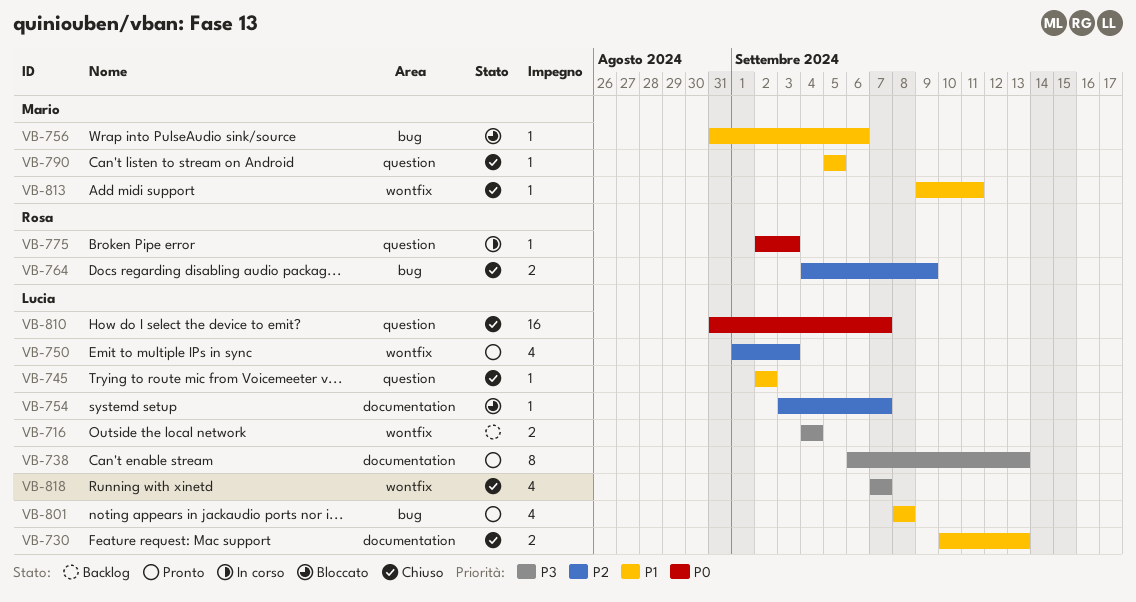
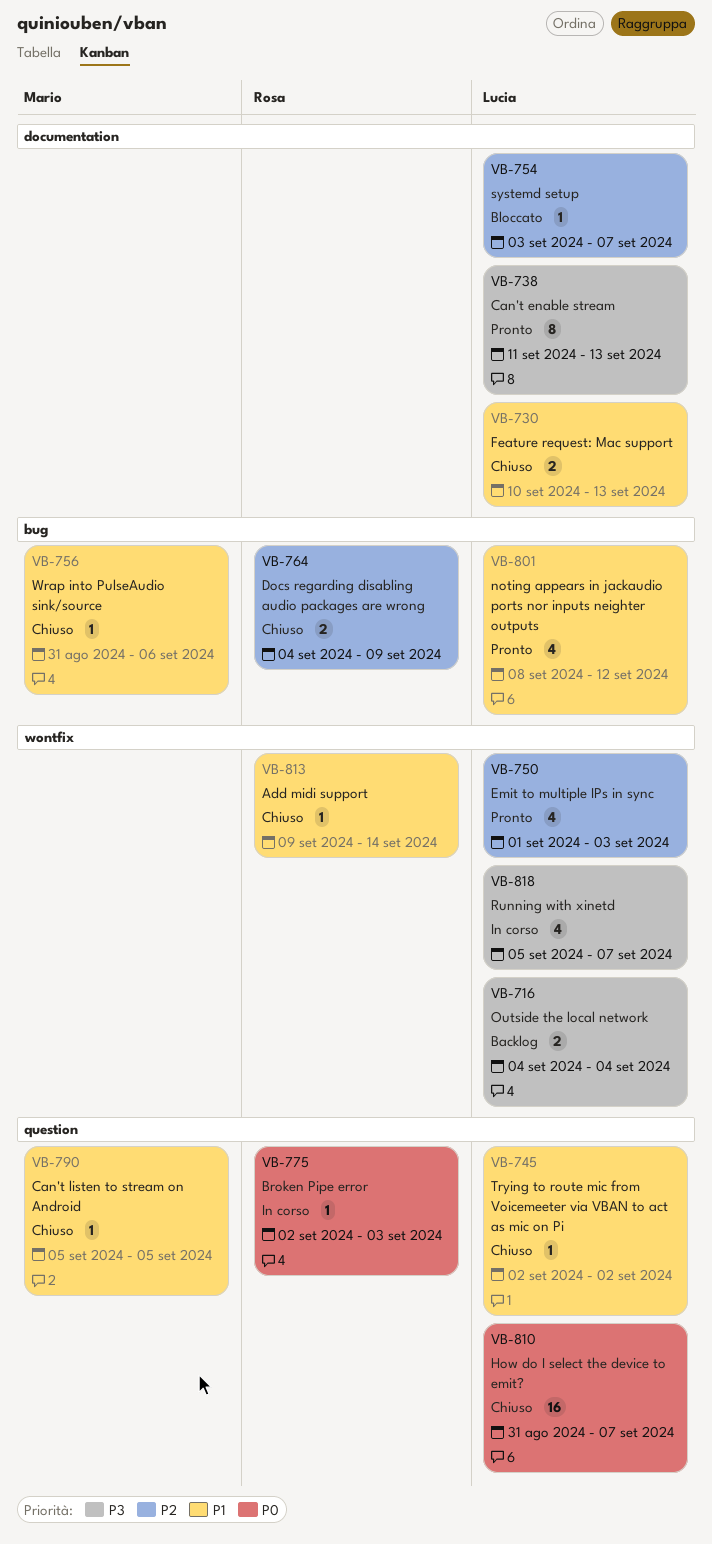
VB-738, start: Sep 6 -> Sep 11
VB-756, status: Bloccato -> Chiuso
VB-801, due: Sep 8 -> Sep 12
VB-813, owner: Mario -> Rosa
VB-813, due: Sep 11 -> Sep 14
VB-818, status: Chiuso -> In corso
VB-818, start: Sep 7 -> Sep 5

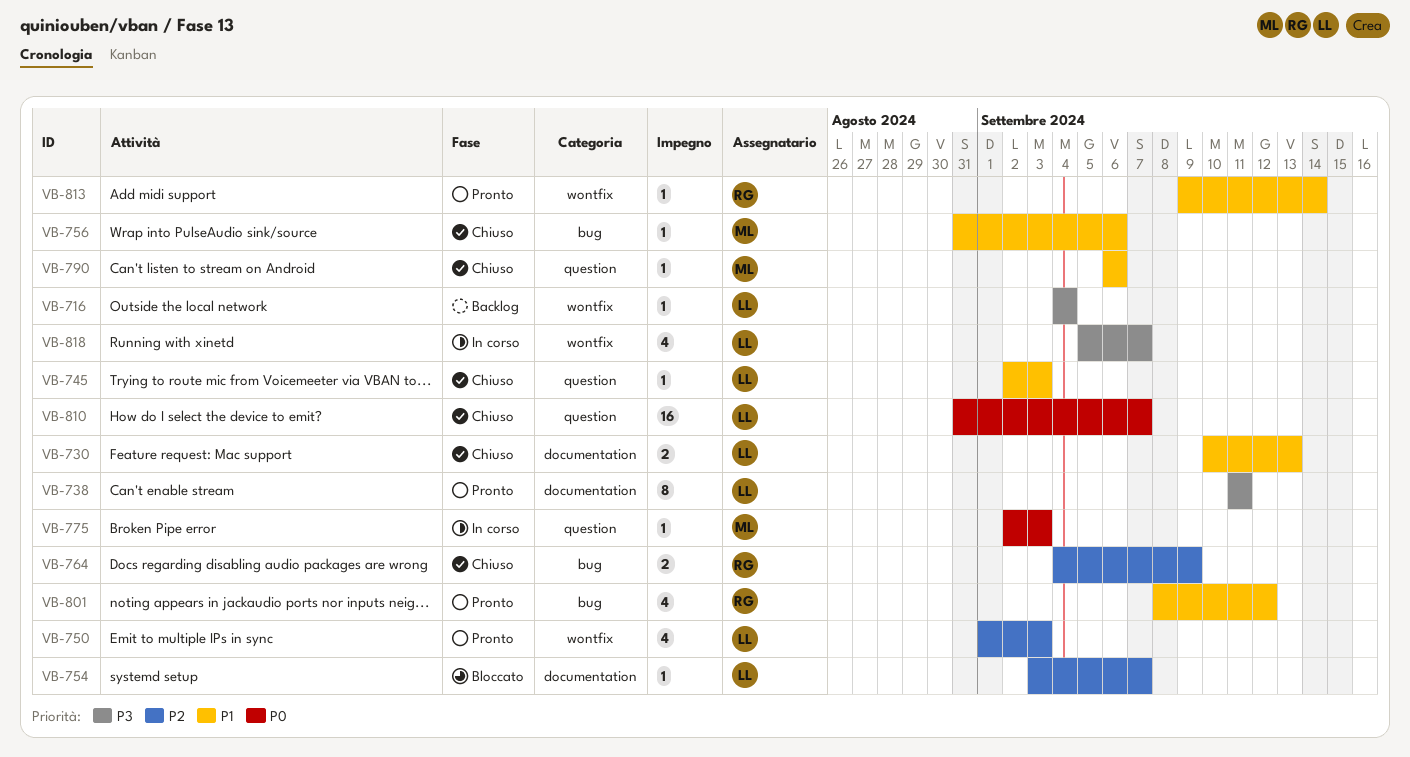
VB-716, estimate: 2 -> 1
VB-738, due: Sep 13 -> Sep 11
VB-745, due: Sep 2 -> Sep 3
VB-775, owner: Rosa -> Mario
VB-790, start: Sep 5 -> Sep 6
VB-790, due: Sep 5 -> Sep 6
VB-801, owner: Lucia -> Rosa
VB-813, status: Chiuso -> Pronto

